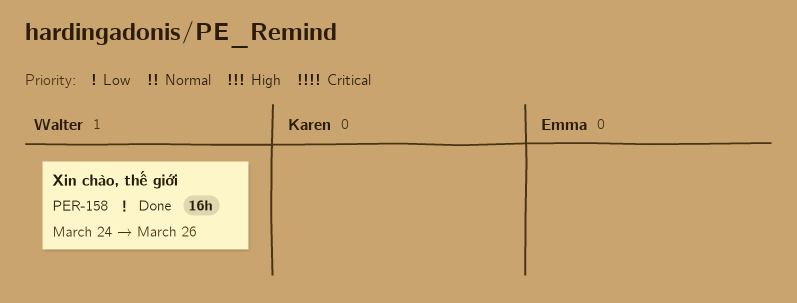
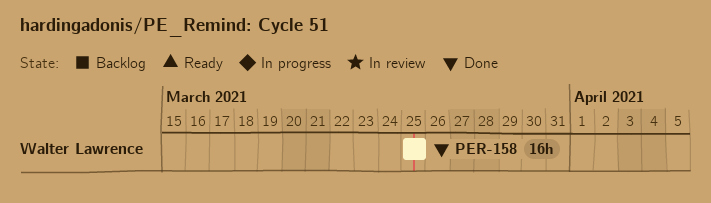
PER-158, start: Mar 24 -> Mar 25
PER-158, due: Mar 26 -> Mar 25

